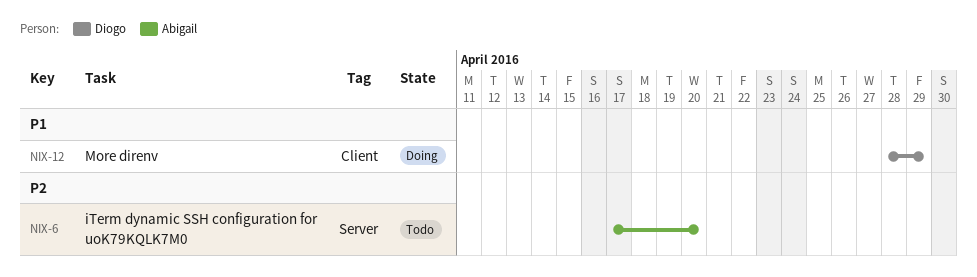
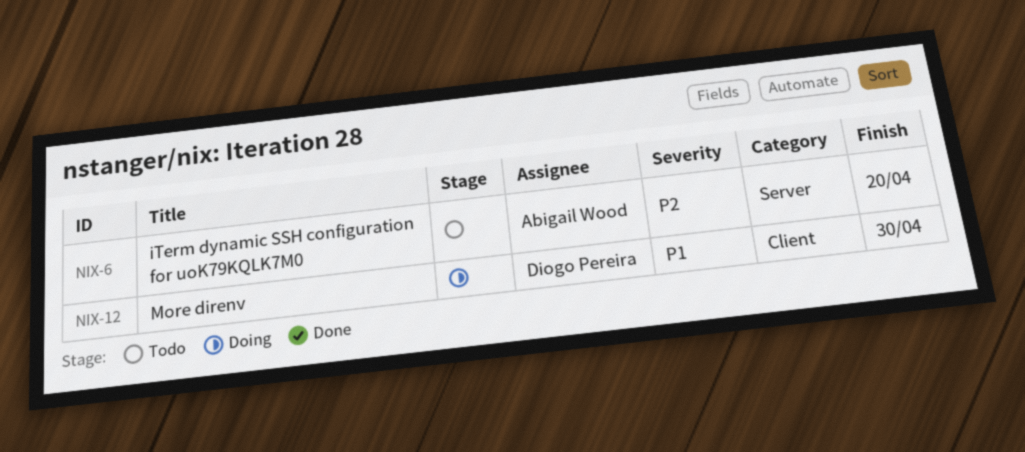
NIX-12, due: Apr 29 -> Apr 30

